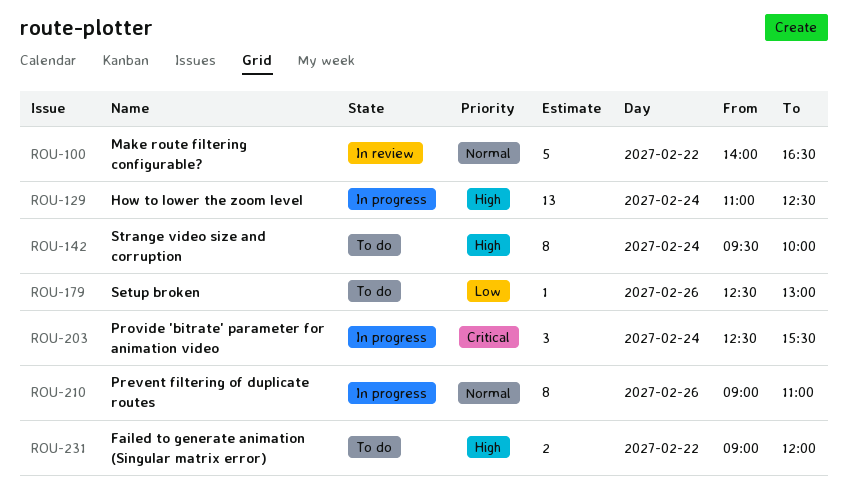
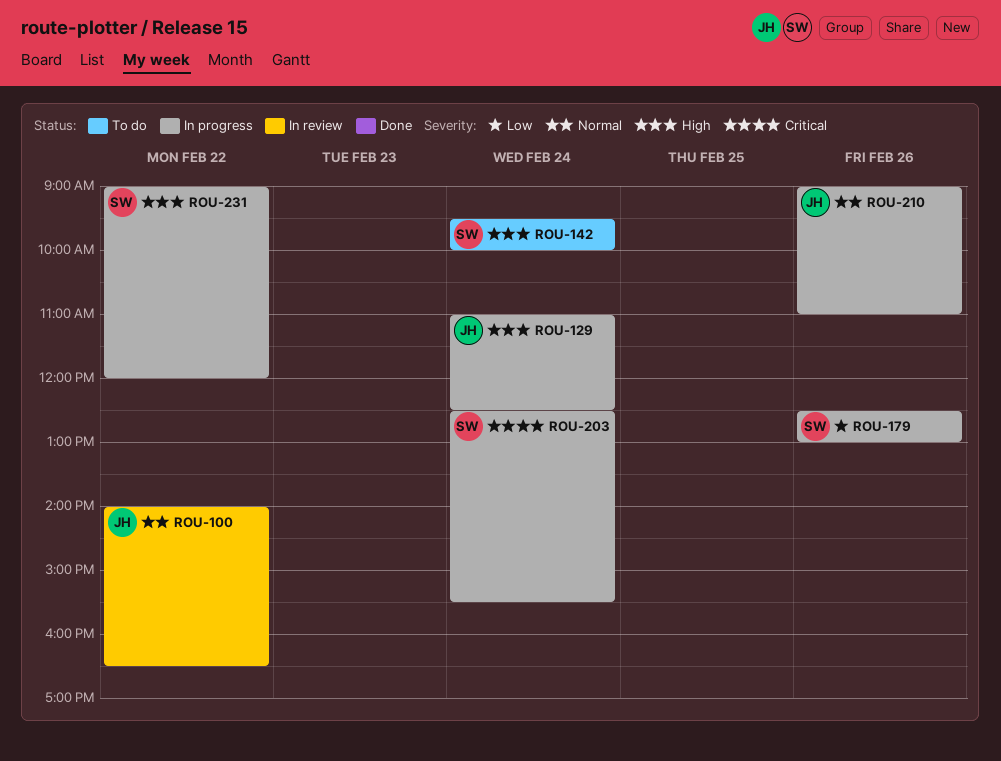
ROU-179, status: To do -> In progress
ROU-231, status: To do -> In progress

